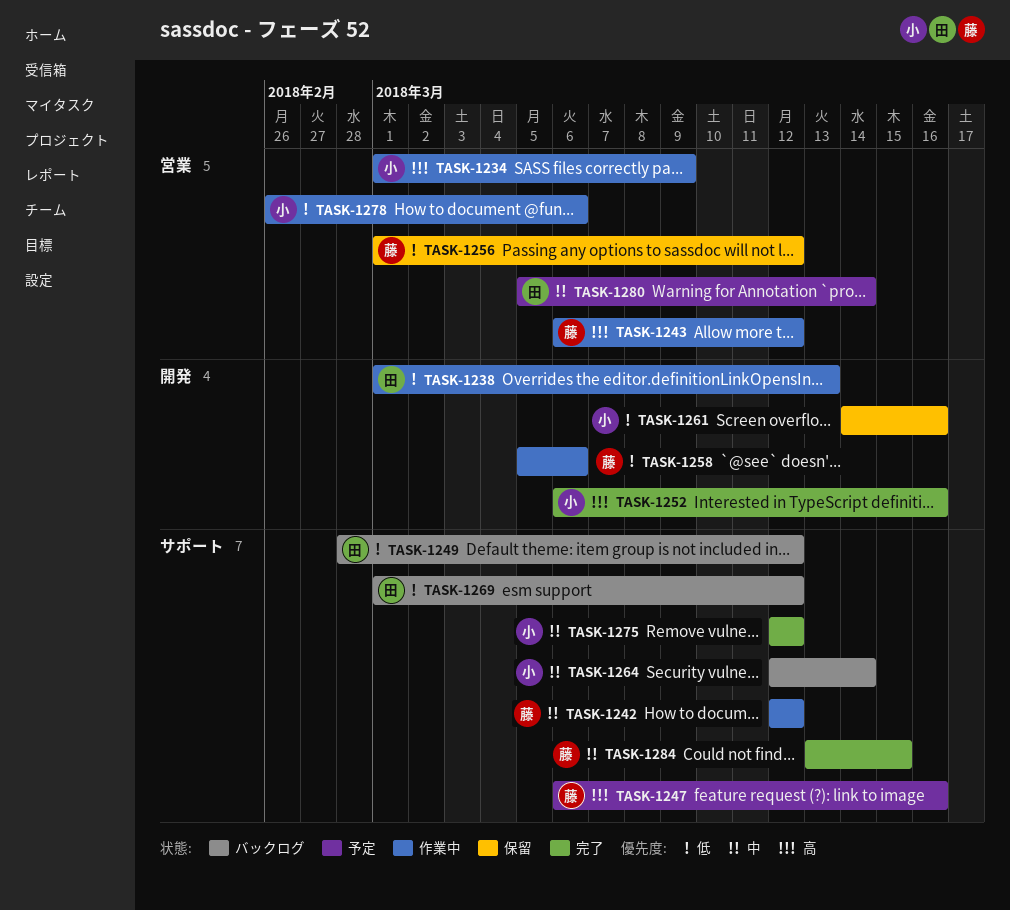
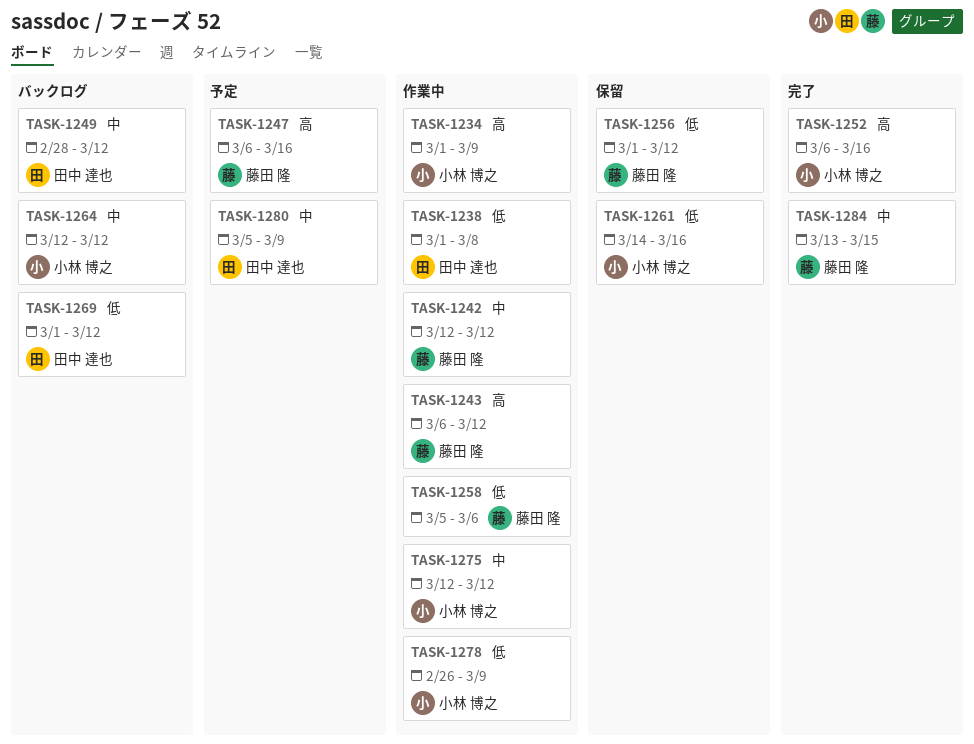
TASK-1238, due: Mar 13 -> Mar 8
TASK-1249, priority: 低 -> 中
TASK-1264, due: Mar 14 -> Mar 12
TASK-1275, status: 完了 -> 作業中
TASK-1278, due: Mar 6 -> Mar 9
TASK-1280, due: Mar 14 -> Mar 9

